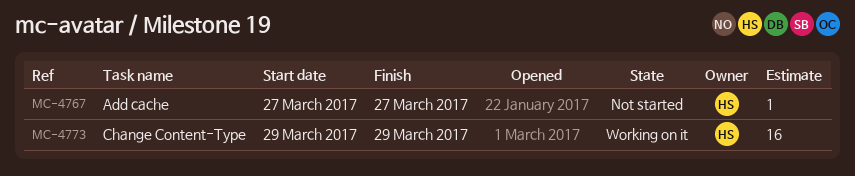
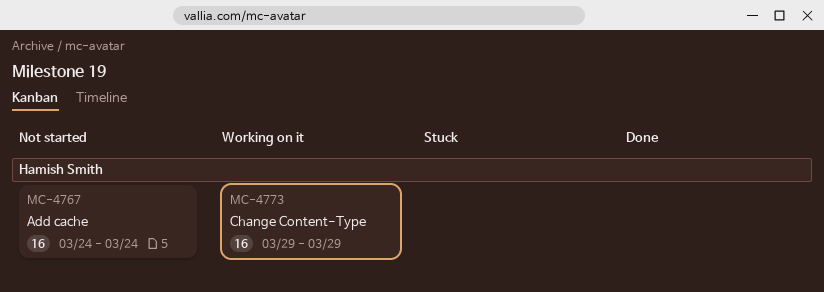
MC-4767, estimate: 1 -> 16
MC-4767, start: Mar 27 -> Mar 24
MC-4767, due: Mar 27 -> Mar 24

